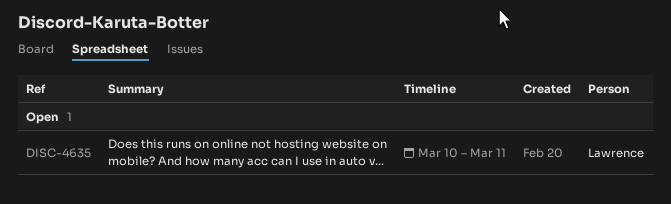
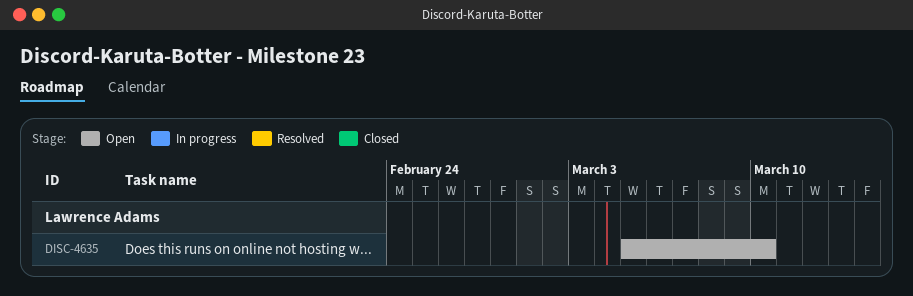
DISC-4635, start: Mar 10 -> Mar 5
DISC-4635, due: Mar 11 -> Mar 10

